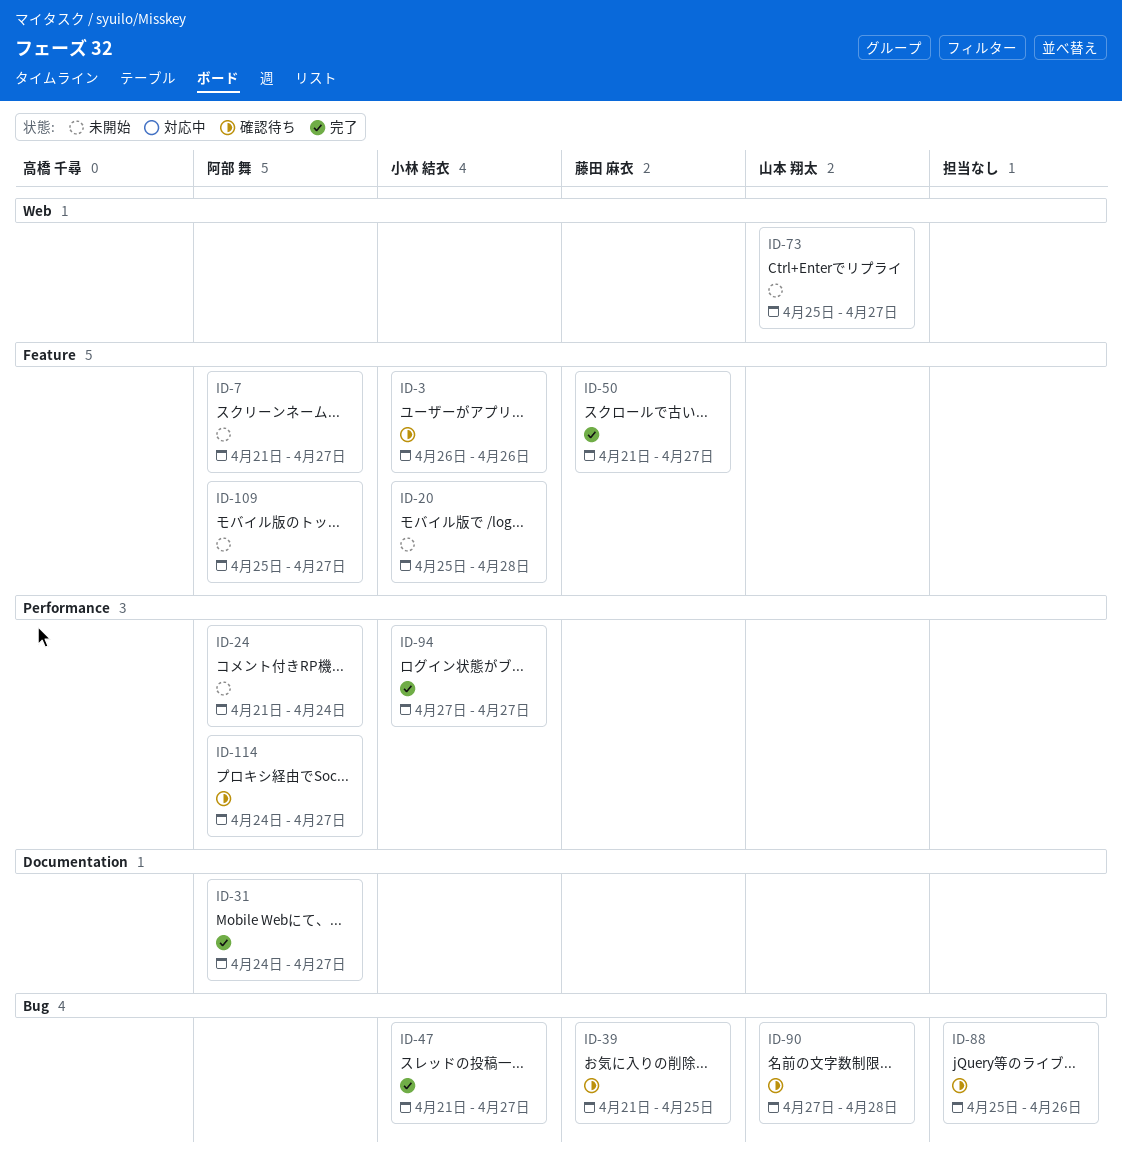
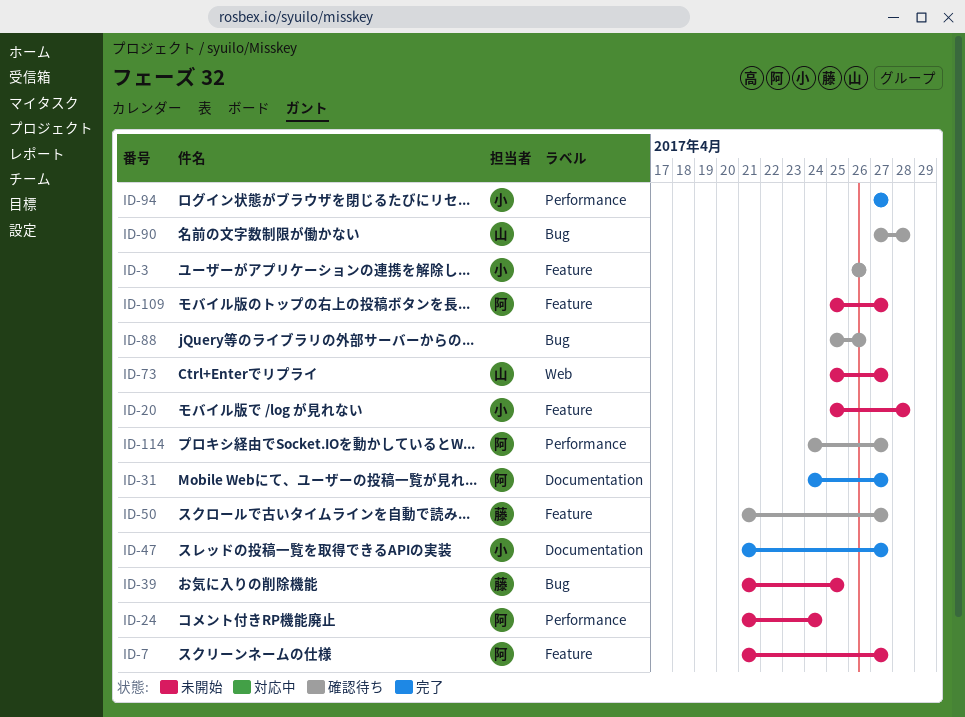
ID-39, status: 確認待ち -> 未開始
ID-47, label: Bug -> Documentation
ID-50, status: 完了 -> 確認待ち

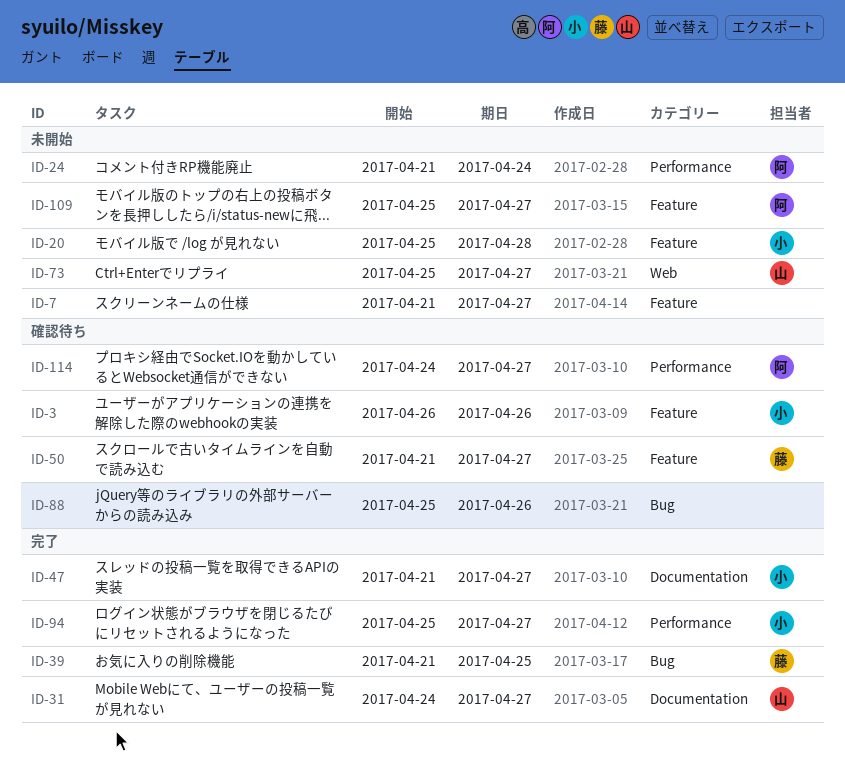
ID-7, owner: 阿 -> none
ID-31, owner: 阿 -> 山
ID-39, status: 未開始 -> 完了
ID-90: present -> none
ID-94, start: Apr 27 -> Apr 25

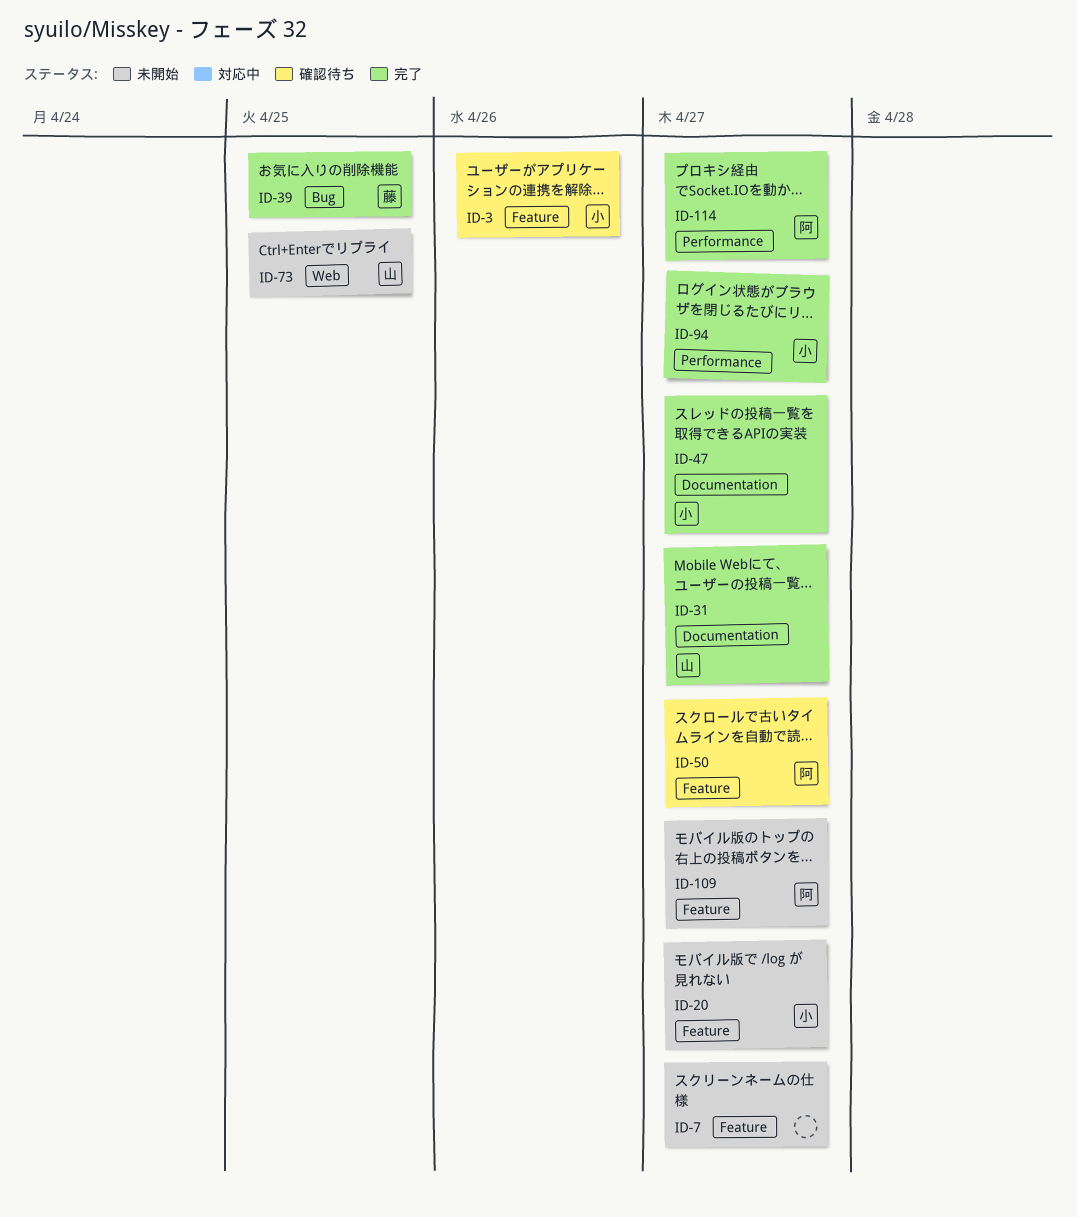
ID-20, due: Apr 28 -> Apr 27
ID-24: present -> none
ID-50, owner: 藤 -> 阿
ID-73, due: Apr 27 -> Apr 25
ID-88: present -> none
ID-114, status: 確認待ち -> 完了

